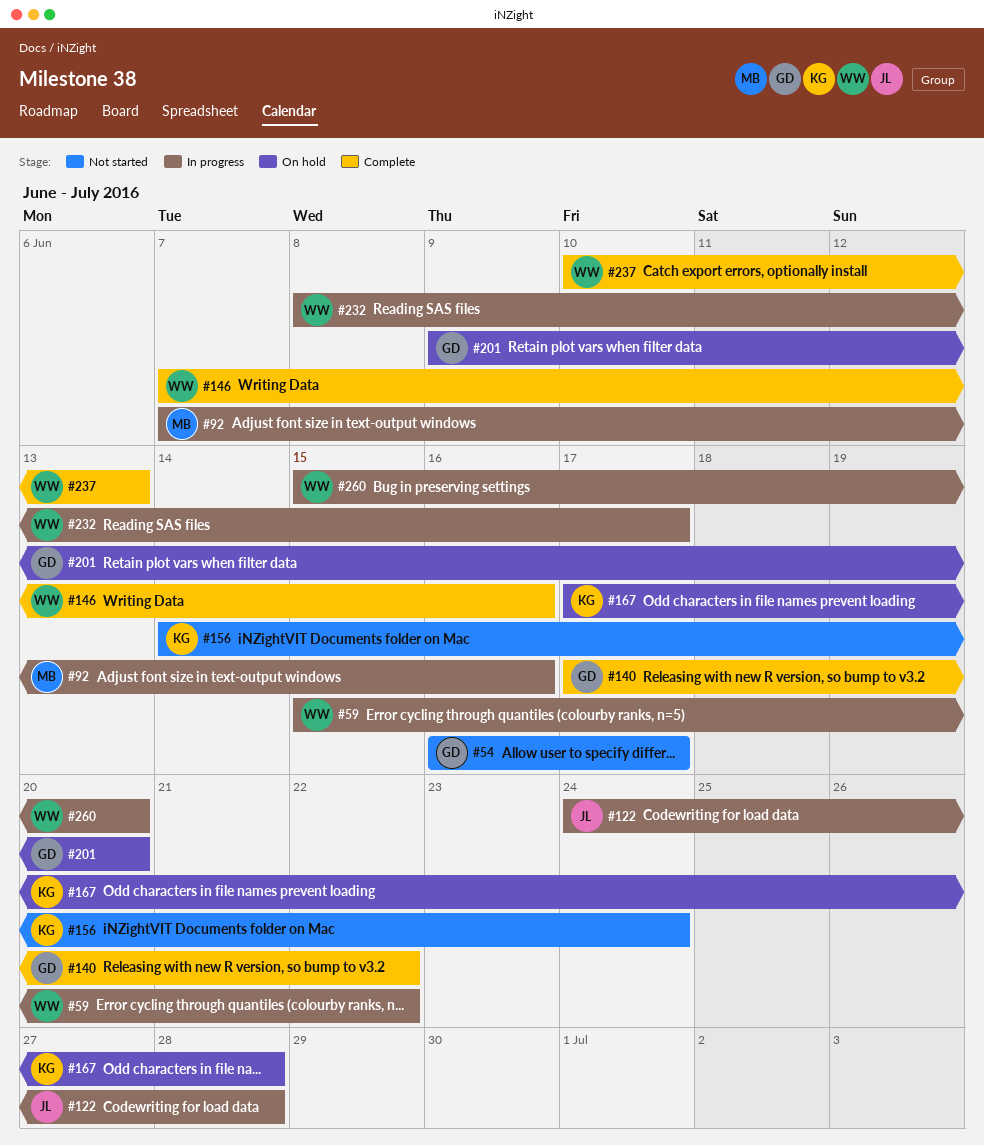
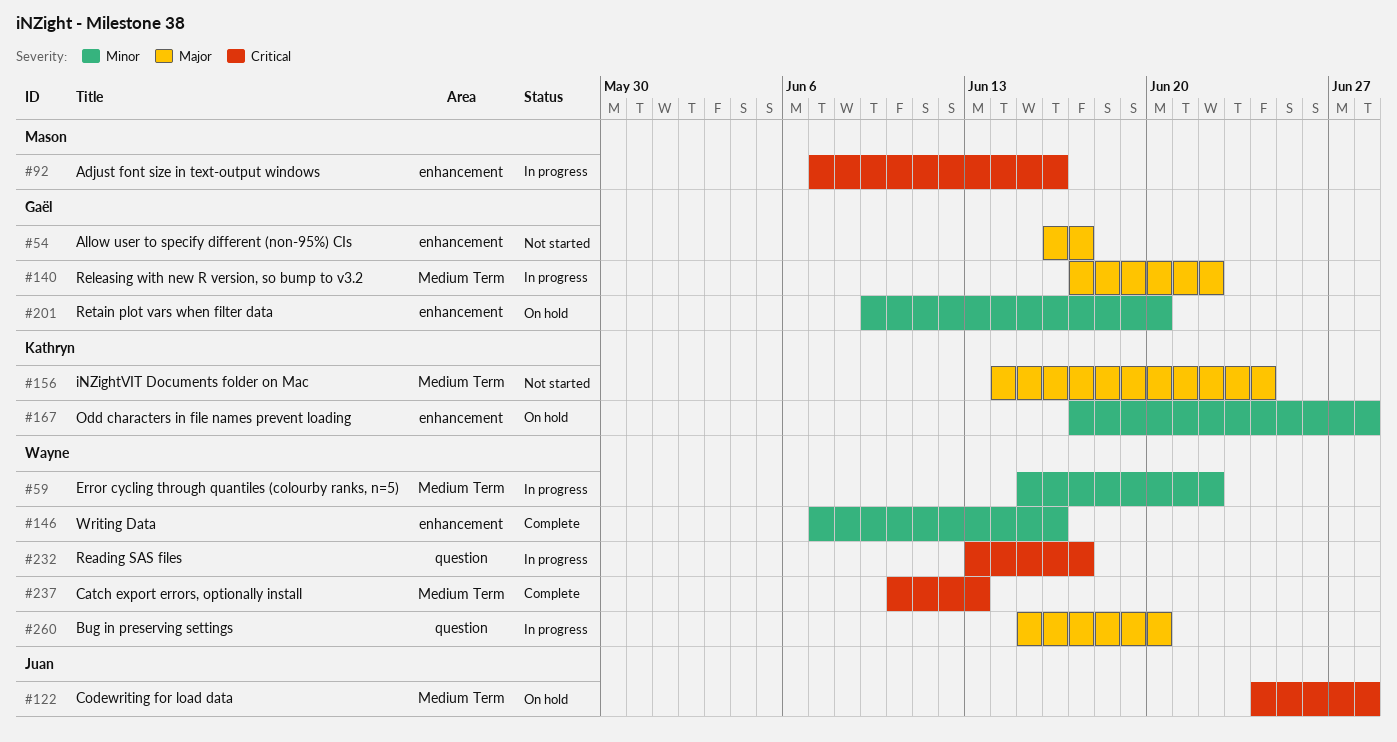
#122, status: In progress -> On hold
#140, status: Complete -> In progress
#232, start: Jun 8 -> Jun 13

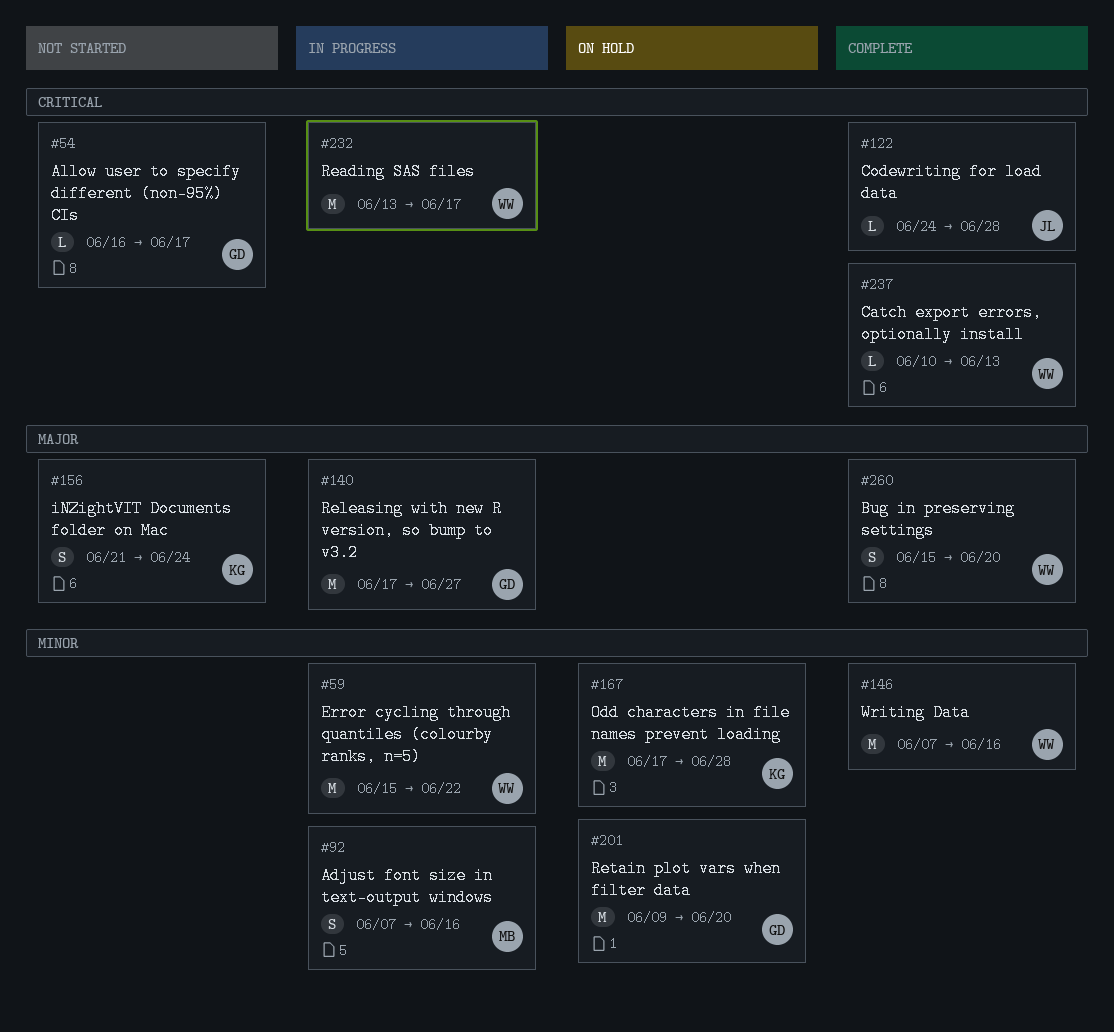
#54, priority: Major -> Critical
#92, priority: Critical -> Minor
#122, status: On hold -> Complete
#140, due: Jun 22 -> Jun 27
#156, start: Jun 14 -> Jun 21
#260, status: In progress -> Complete

